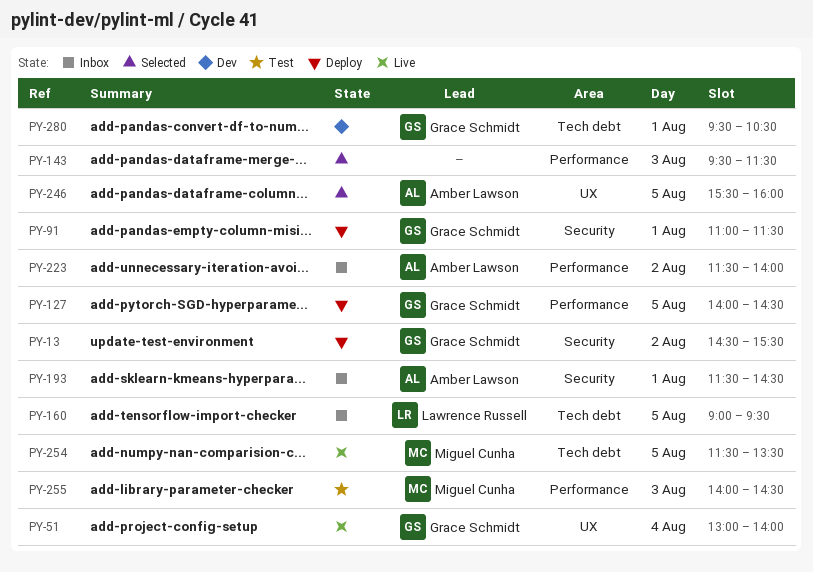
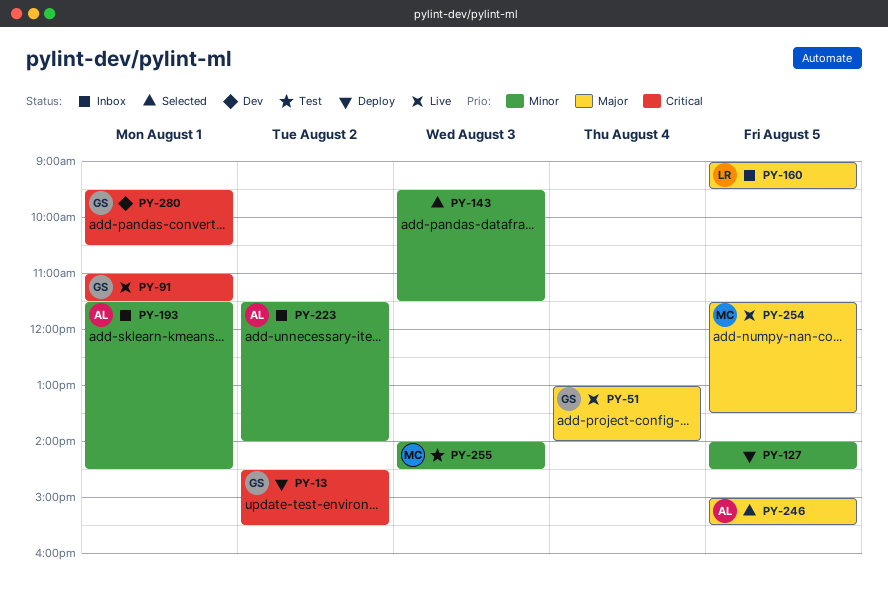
PY-91, status: Deploy -> Live
PY-127, owner: Grace Schmidt -> none
PY-246, begins: 15:30 -> 15:00
PY-246, ends: 16:00 -> 15:30

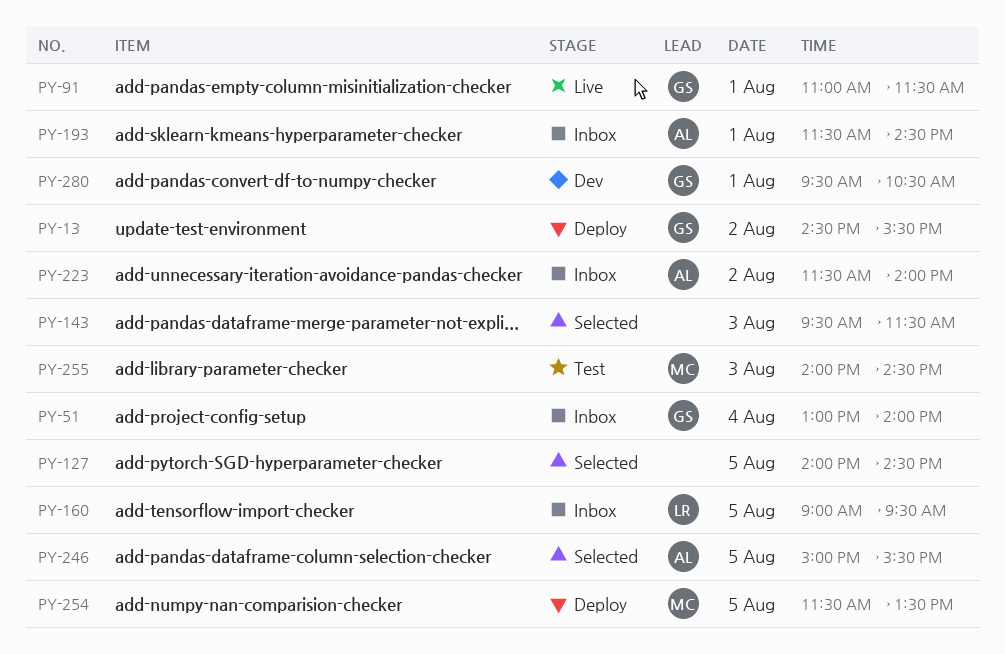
PY-51, status: Live -> Inbox
PY-127, status: Deploy -> Selected
PY-254, status: Live -> Deploy

